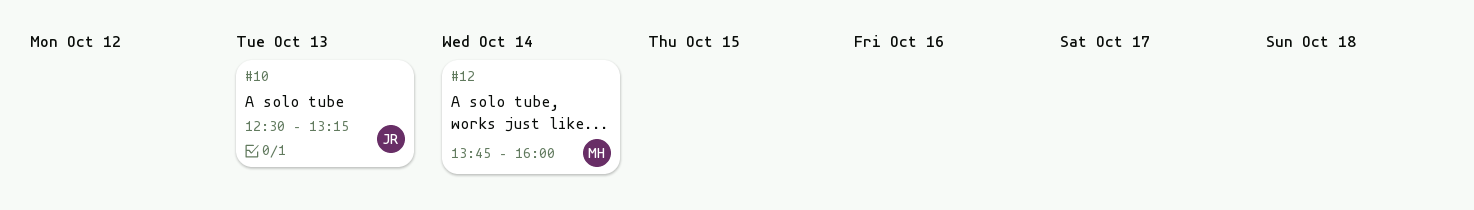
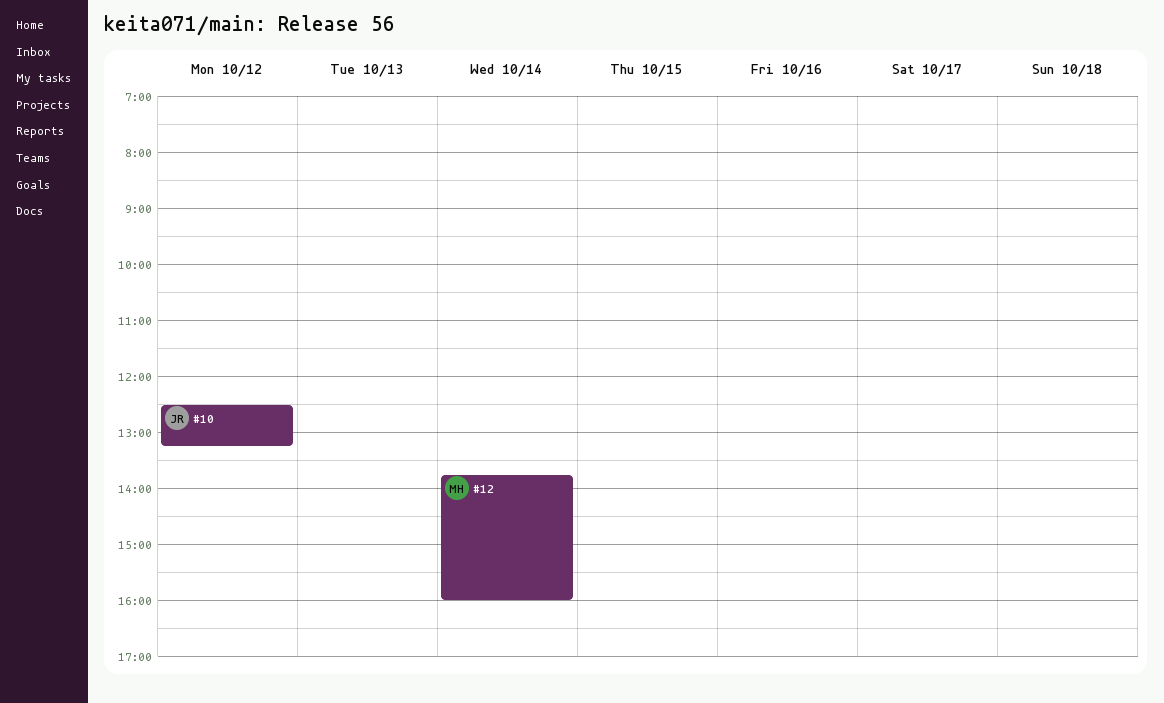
#10, day: Oct 13 -> Oct 12

